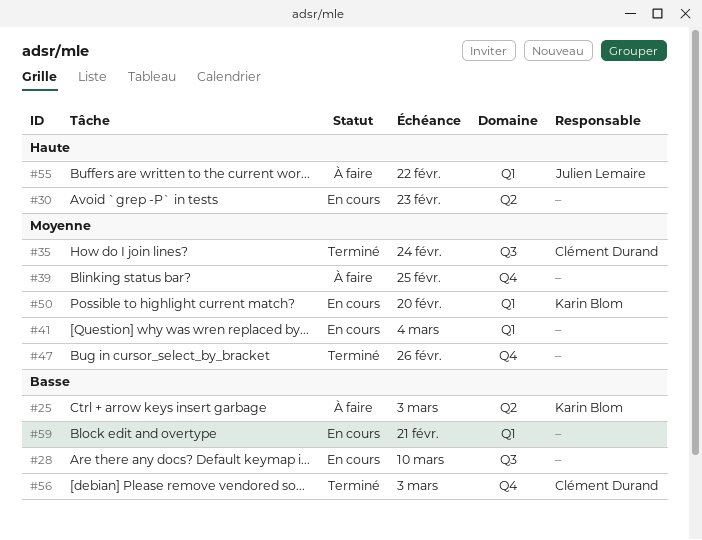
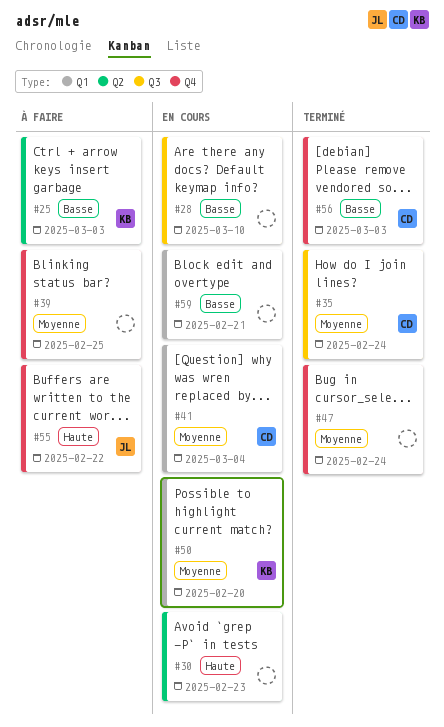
#41, owner: none -> Clément Durand
#47, due: Feb 26 -> Feb 24
#55, label: Q1 -> Q4

